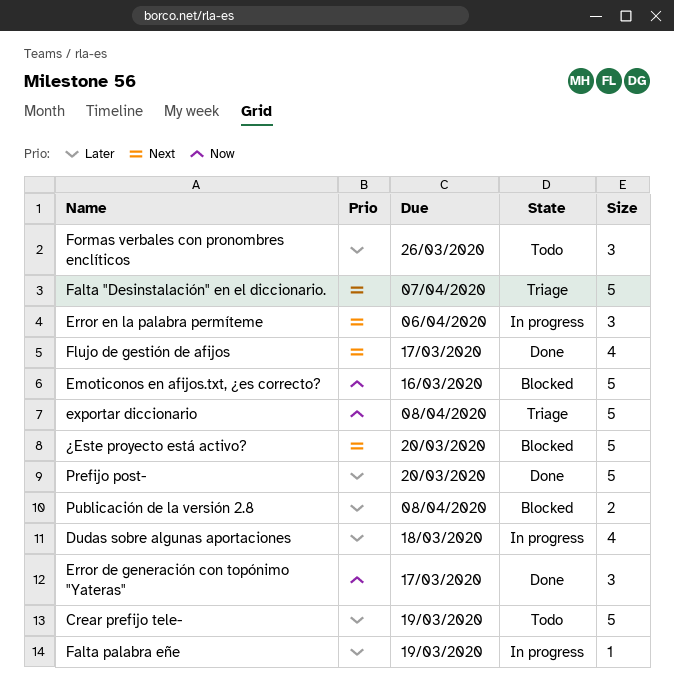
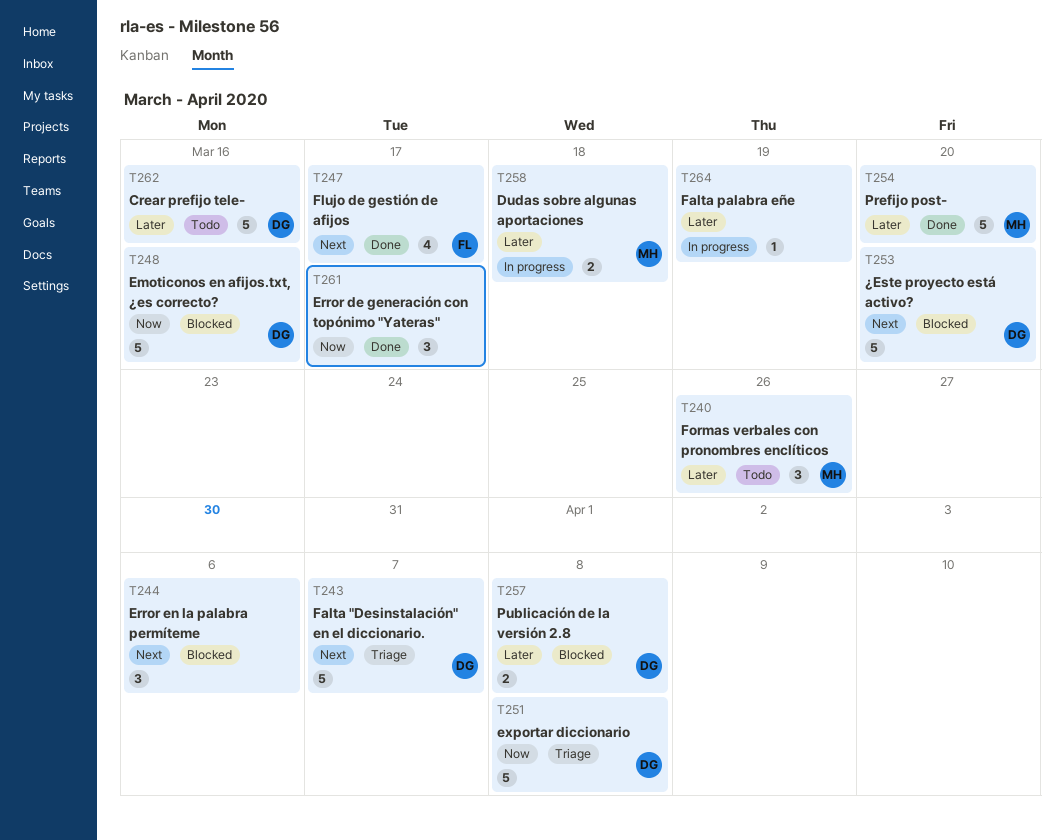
Crear prefijo tele-, due: Mar 19 -> Mar 16
Dudas sobre algunas aportaciones, estimate: 4 -> 2
Error en la palabra permíteme, status: In progress -> Blocked

